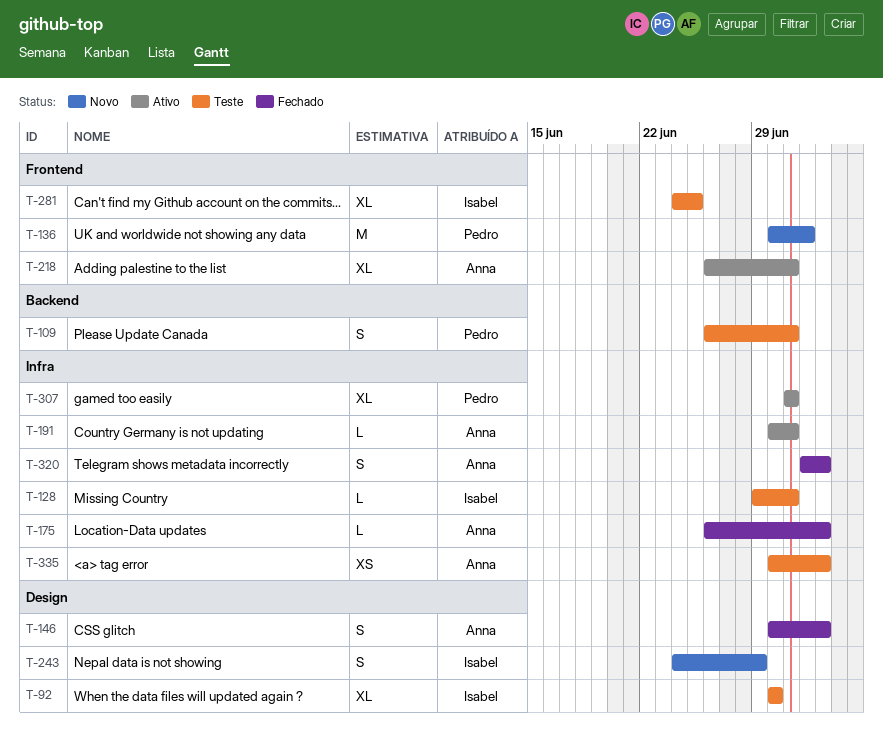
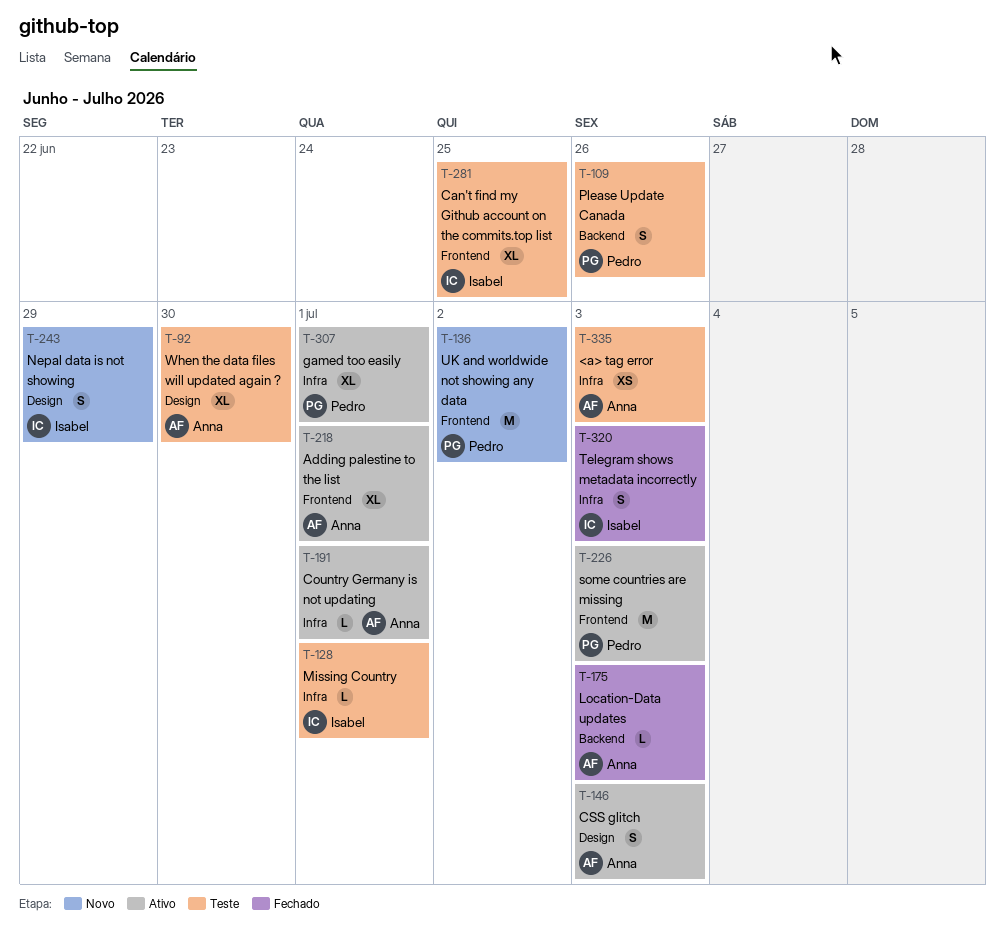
T-92, owner: Isabel -> Anna
T-109, due: Jul 1 -> Jun 26
T-146, status: Fechado -> Ativo
T-175, label: Infra -> Backend
T-226: none -> present
T-320, owner: Anna -> Isabel

